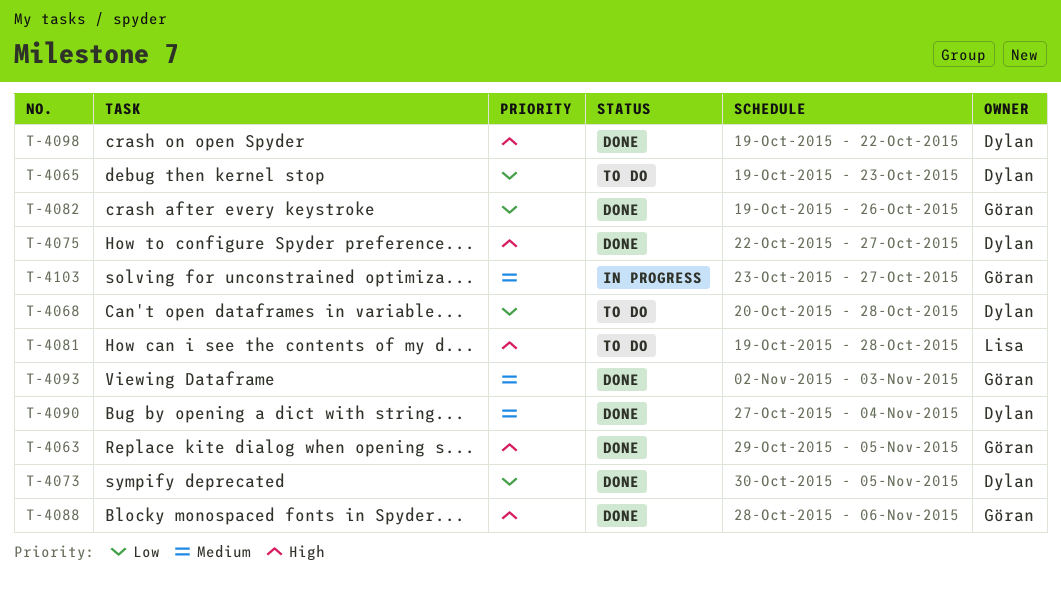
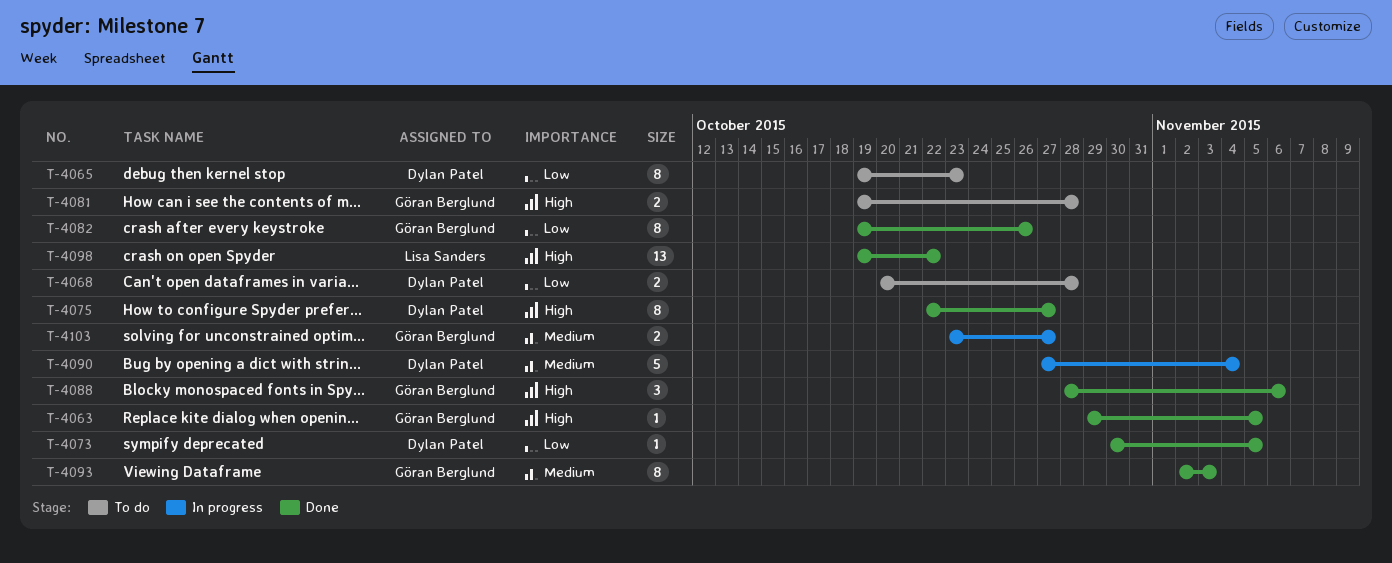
T-4081, owner: Lisa Sanders -> Göran Berglund
T-4090, status: Done -> In progress
T-4098, owner: Dylan Patel -> Lisa Sanders

